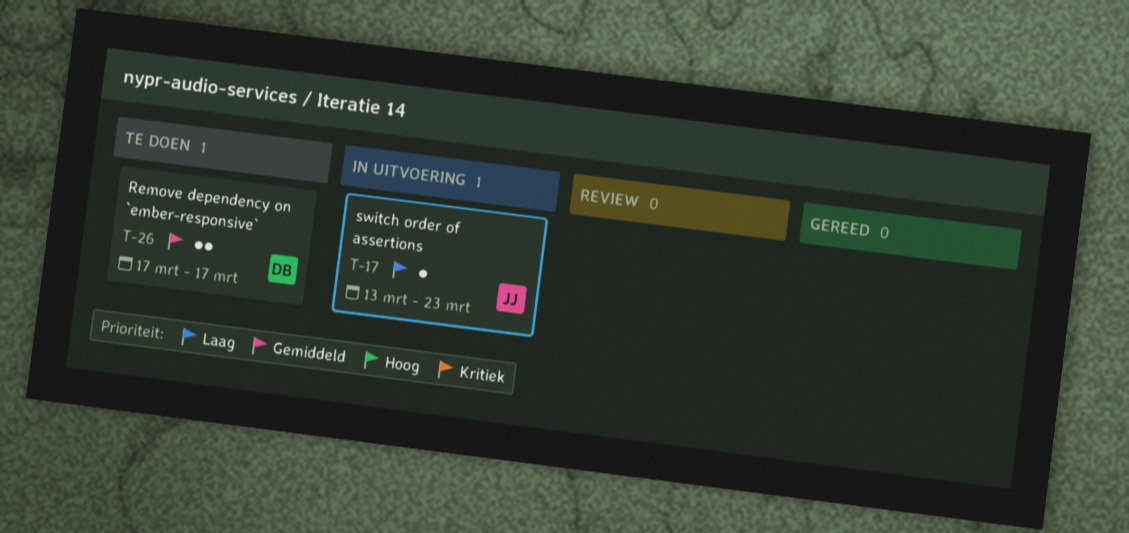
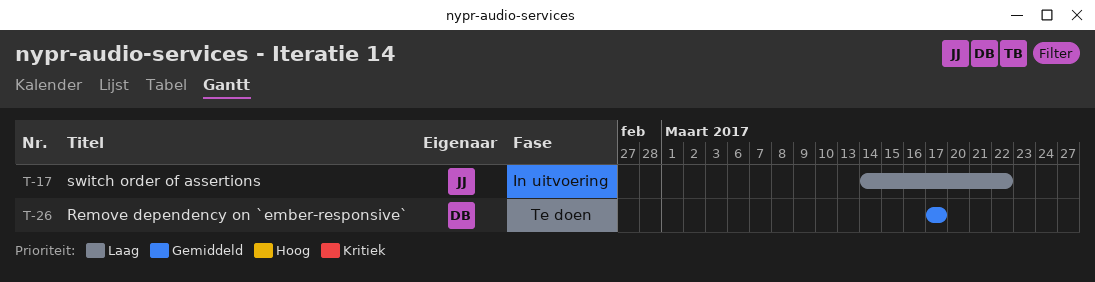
T-17, start: Mar 13 -> Mar 14
T-17, due: Mar 23 -> Mar 22

